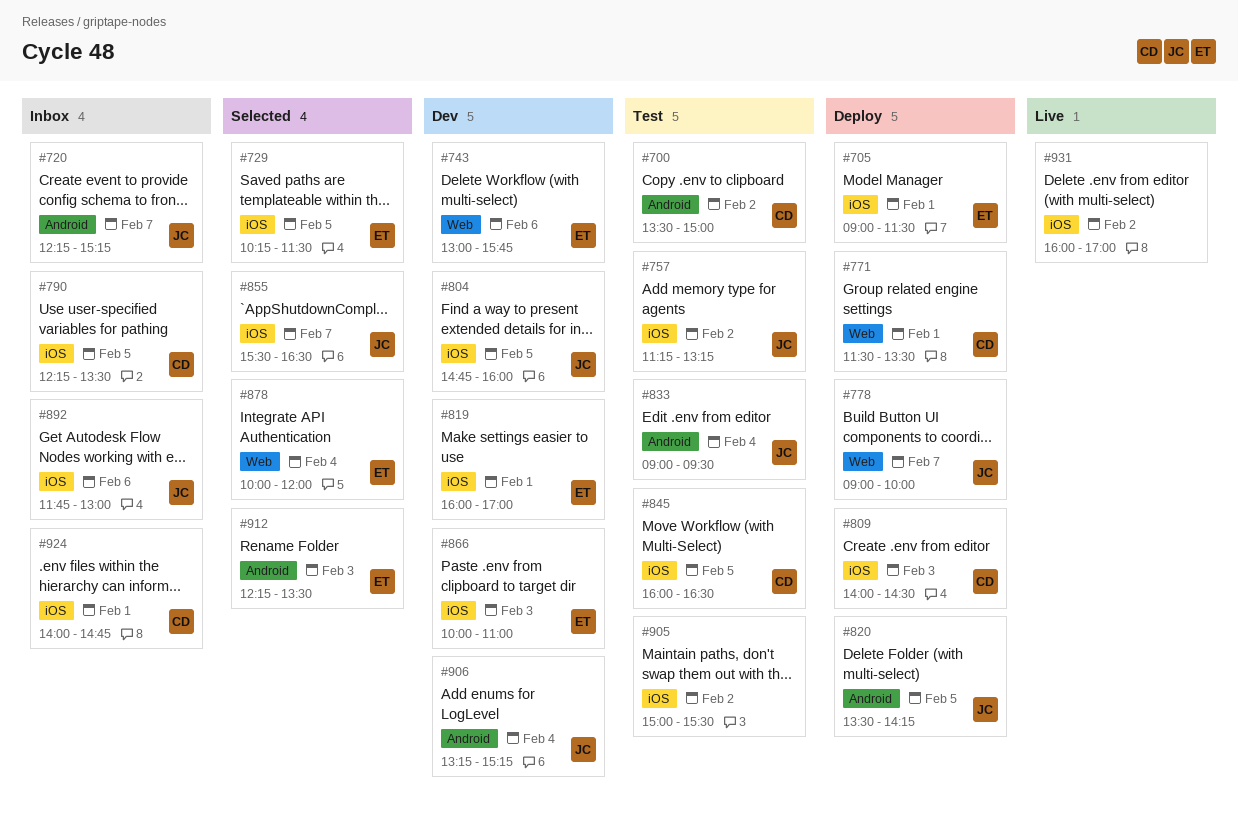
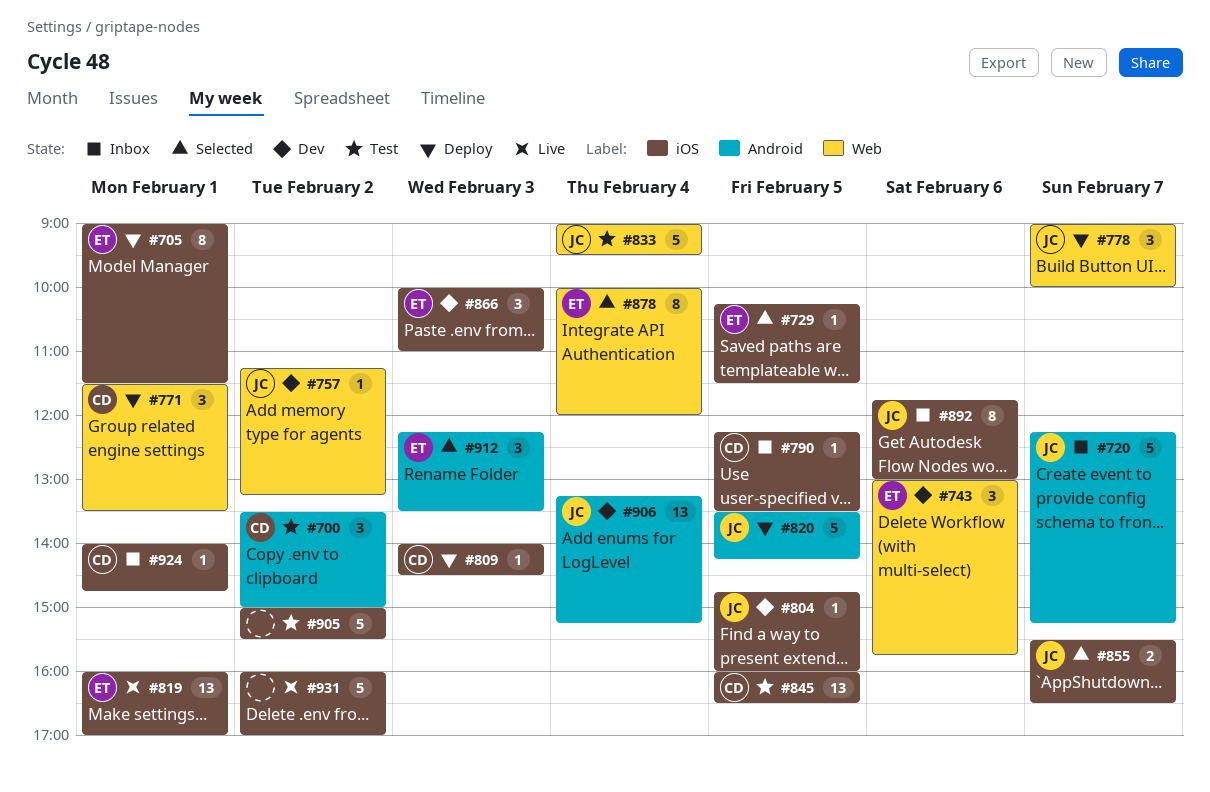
#757, status: Test -> Dev
#757, label: iOS -> Web
#819, status: Dev -> Live
#833, label: Android -> Web

